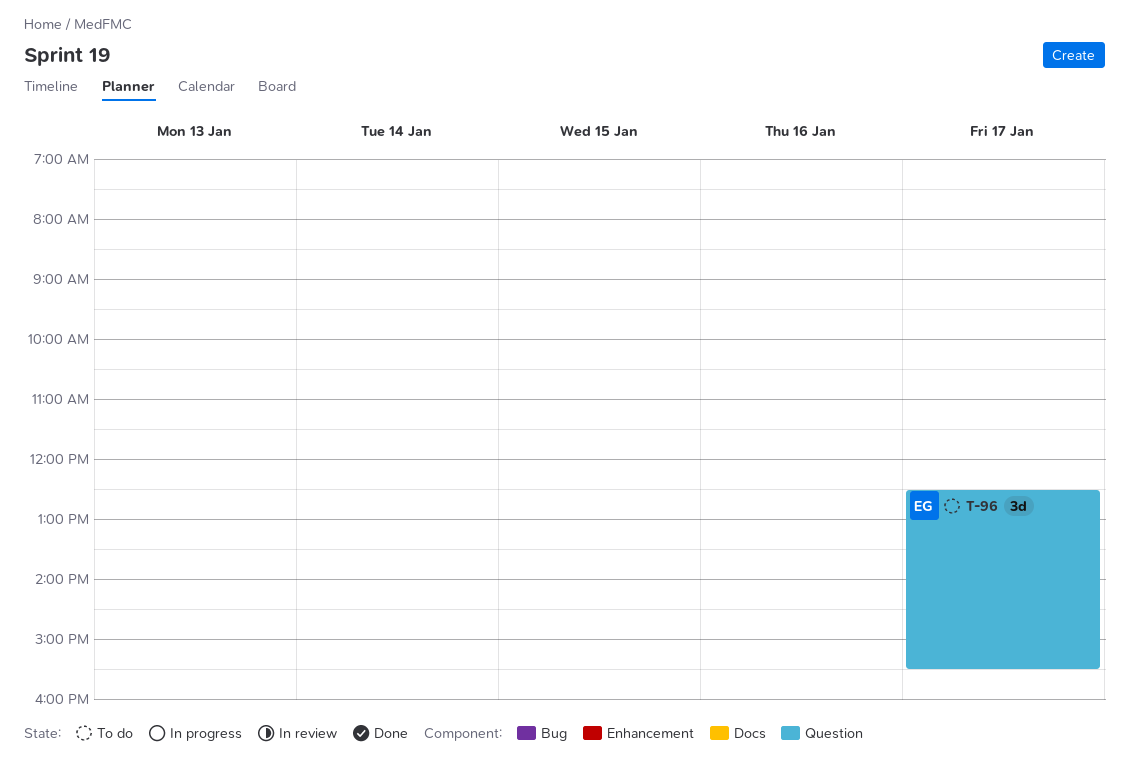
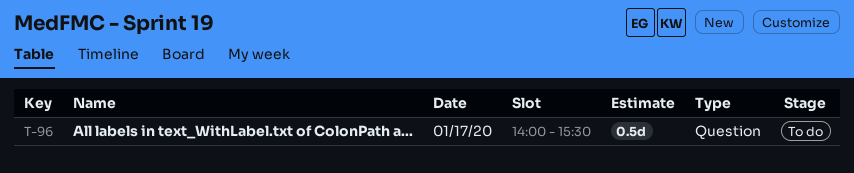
T-96, estimate: 3d -> 0.5d
T-96, begins: 12:30 -> 14:00

